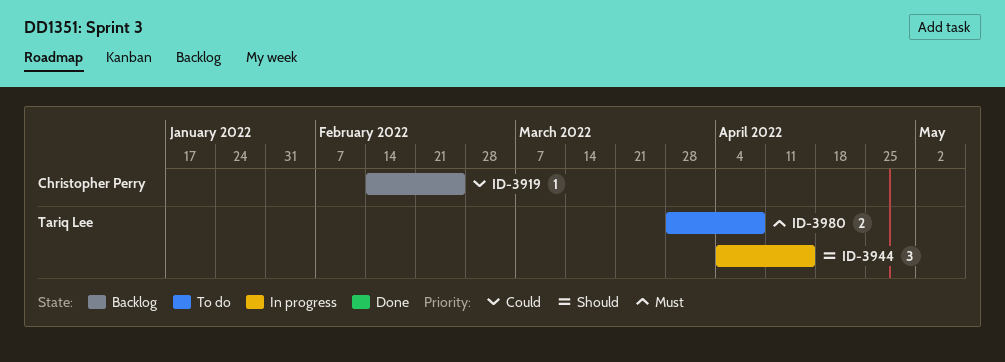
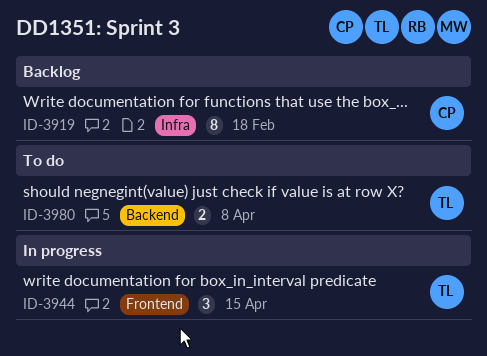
ID-3919, estimate: 1 -> 8
ID-3919, due: Feb 25 -> Feb 18

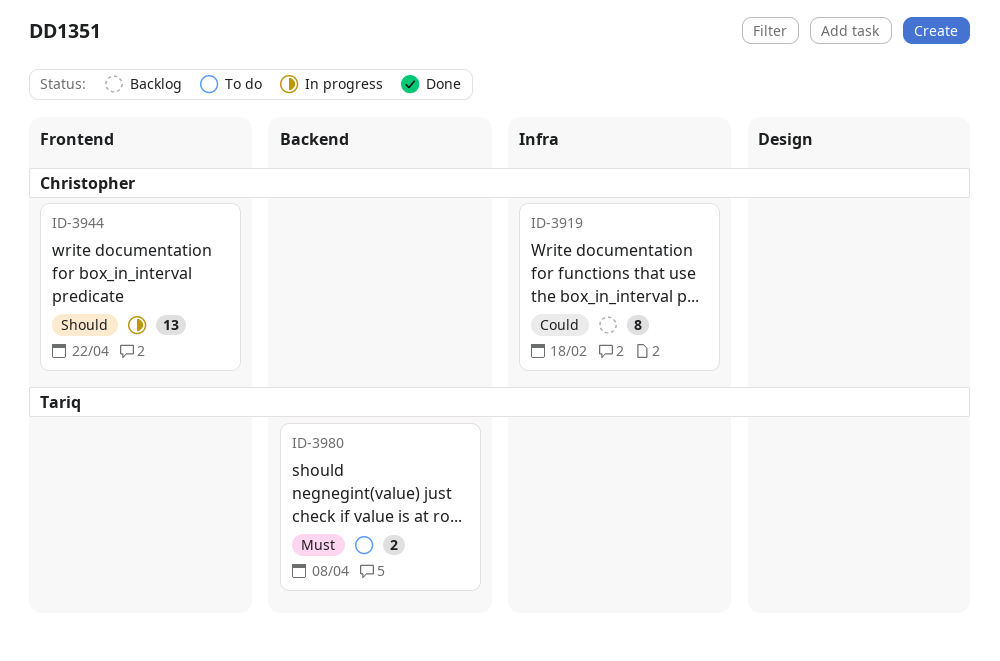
ID-3944, owner: Tariq -> Christopher
ID-3944, estimate: 3 -> 13
ID-3944, due: Apr 15 -> Apr 22

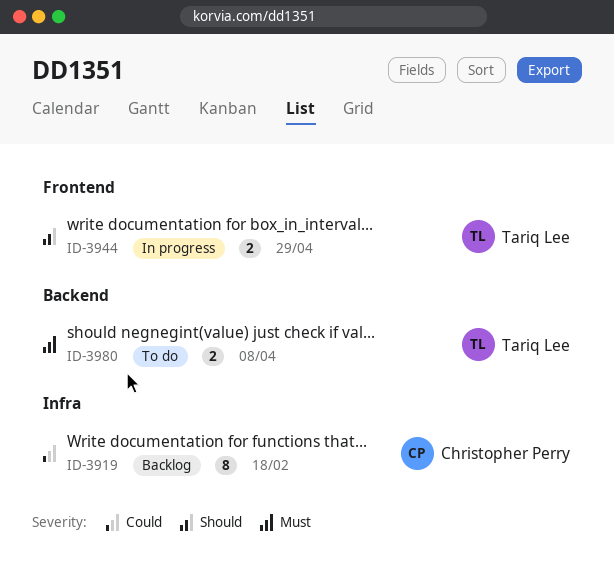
ID-3944, owner: Christopher Perry -> Tariq Lee
ID-3944, estimate: 13 -> 2
ID-3944, due: Apr 22 -> Apr 29

